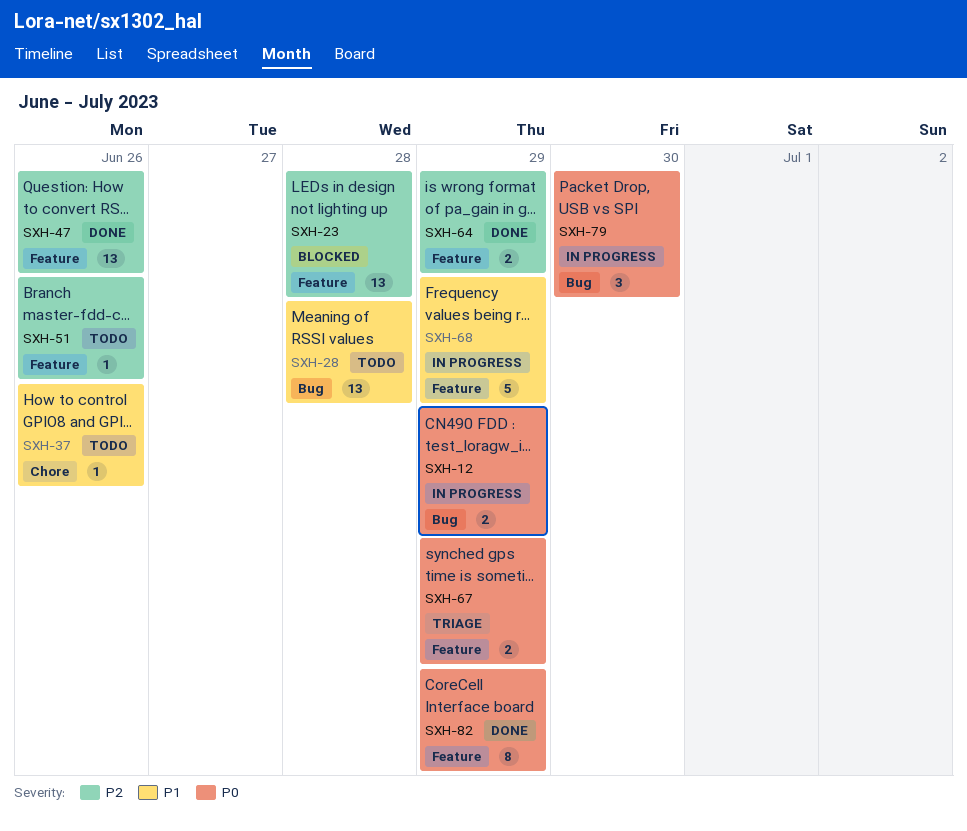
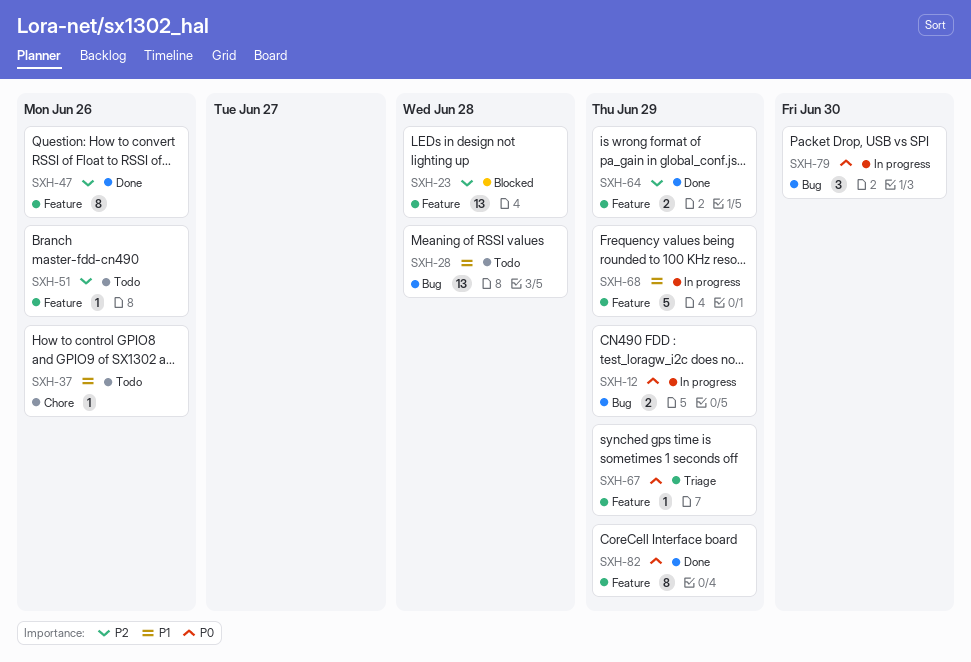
SXH-47, estimate: 13 -> 8
SXH-67, estimate: 2 -> 1

